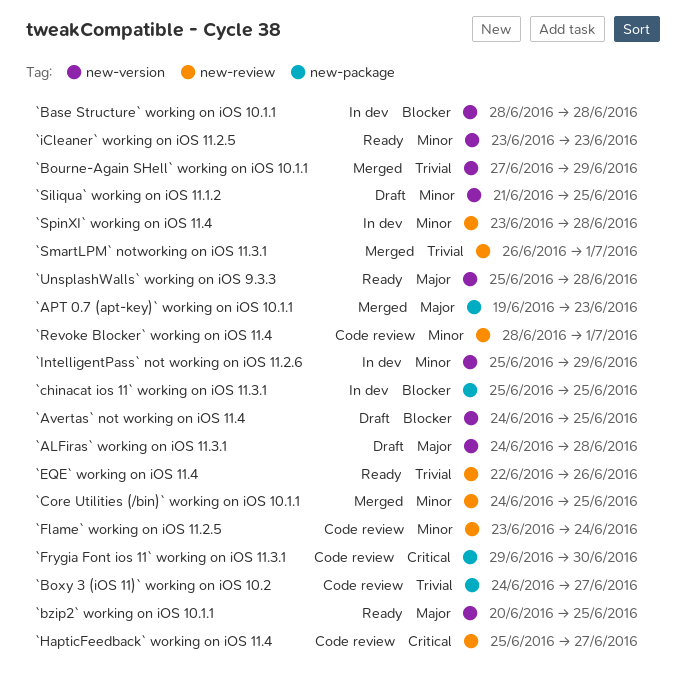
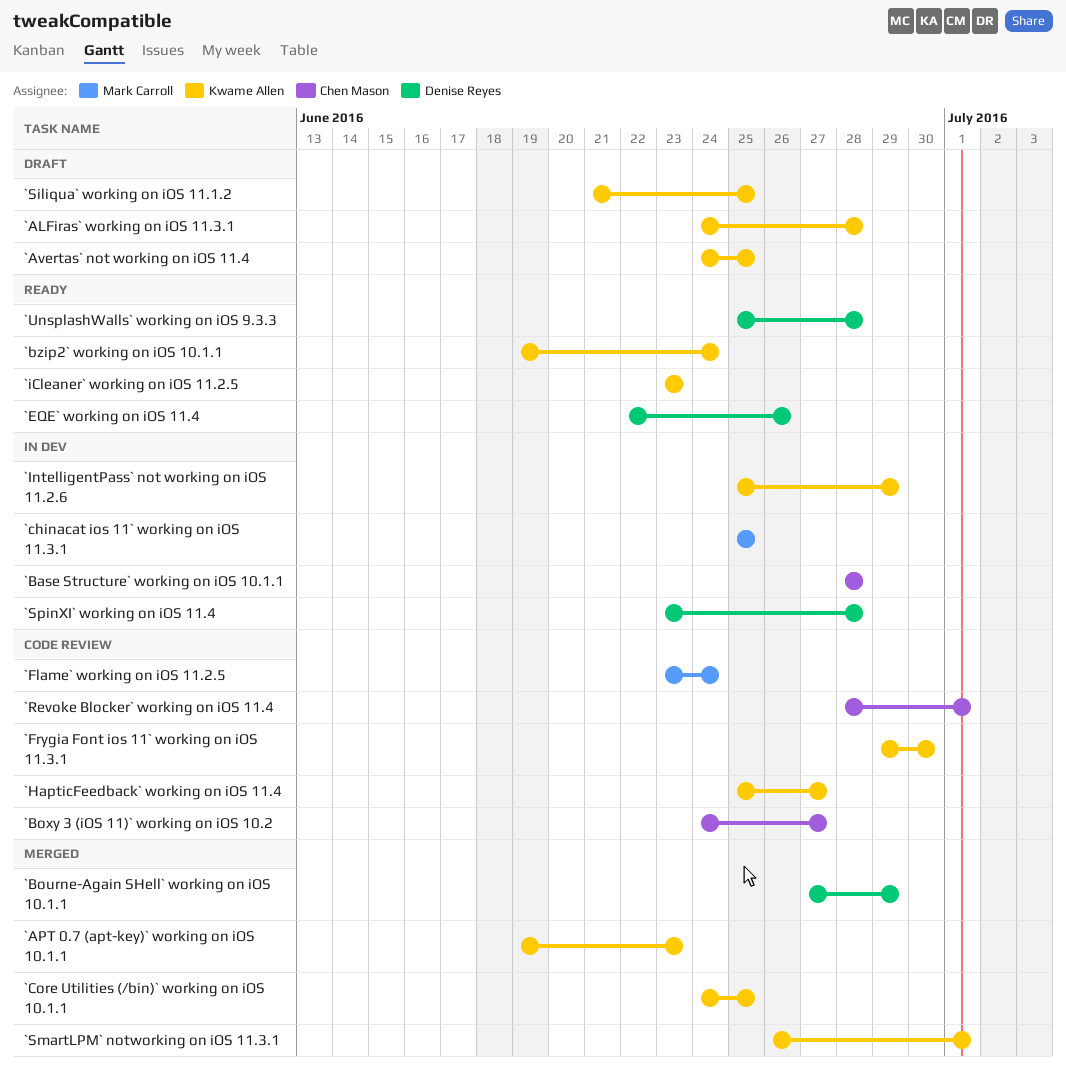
`bzip2` working on iOS 10.1.1, start: Jun 20 -> Jun 19
`bzip2` working on iOS 10.1.1, due: Jun 25 -> Jun 24

